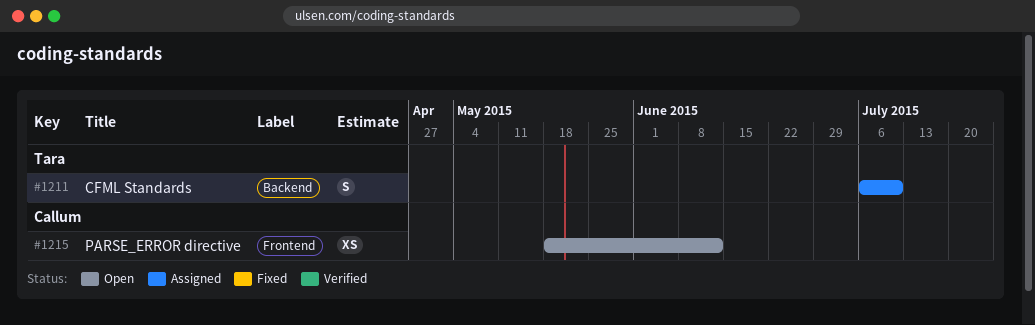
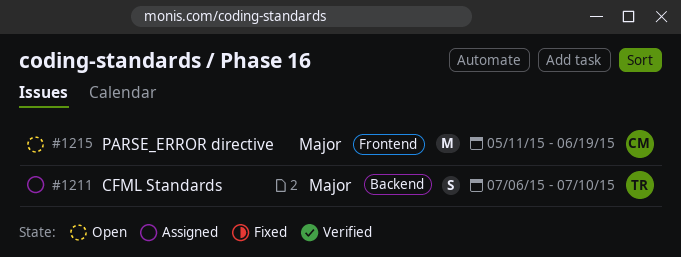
#1215, estimate: XS -> M
#1215, start: May 18 -> May 11
#1215, due: Jun 12 -> Jun 19

